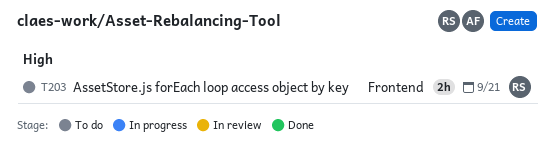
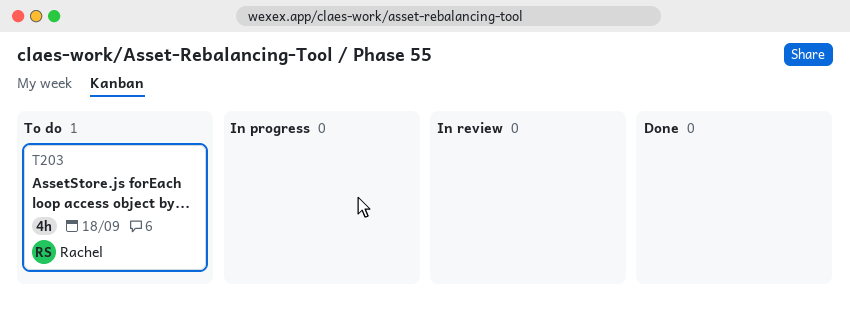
T203, estimate: 2h -> 4h
T203, due: Sep 21 -> Sep 18

